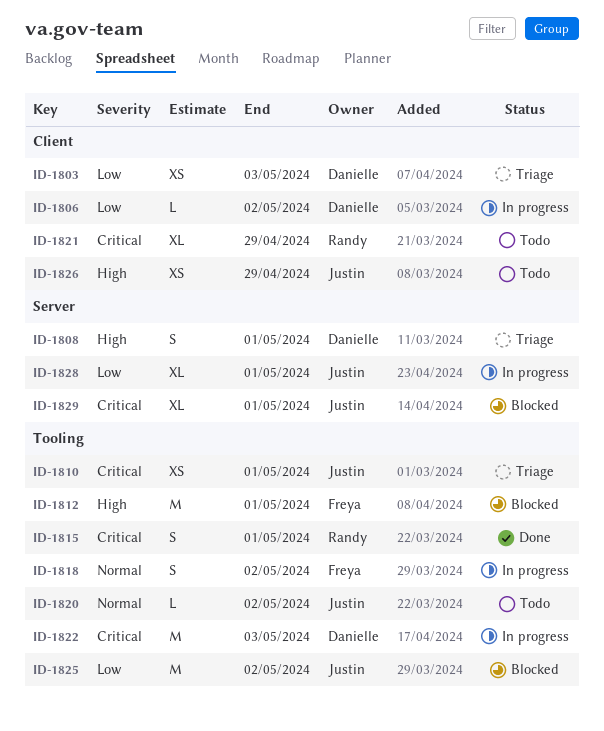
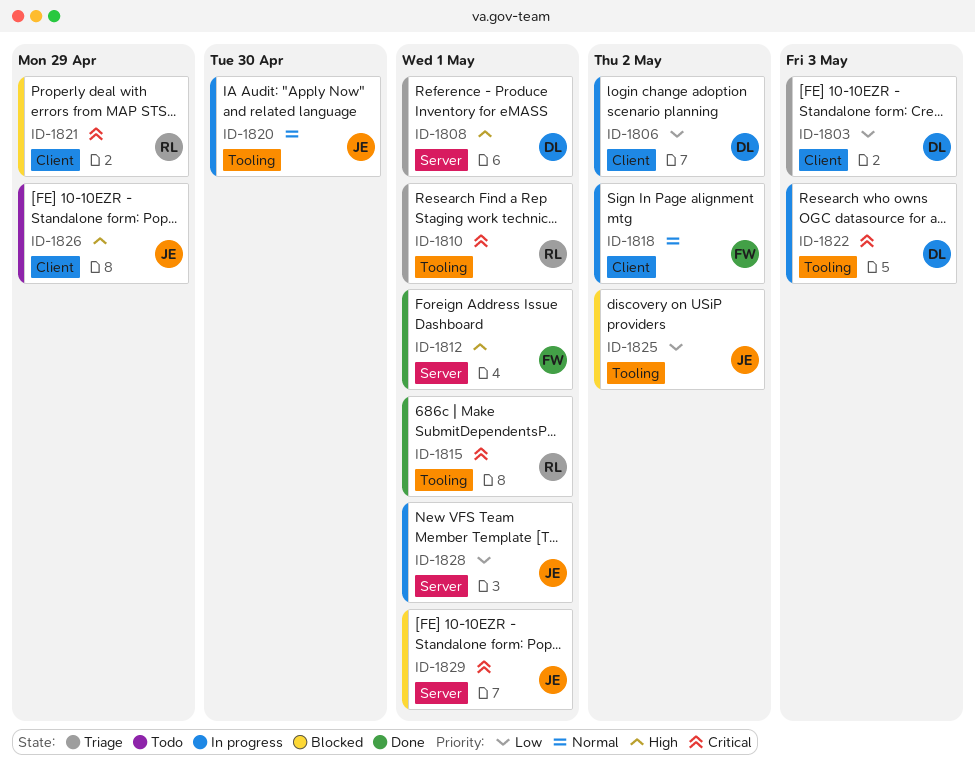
ID-1810, owner: Justin -> Randy
ID-1812, status: Blocked -> Done
ID-1812, label: Tooling -> Server
ID-1818, label: Tooling -> Client
ID-1820, status: Todo -> In progress
ID-1820, due: May 2 -> Apr 30
ID-1821, status: Todo -> Blocked

